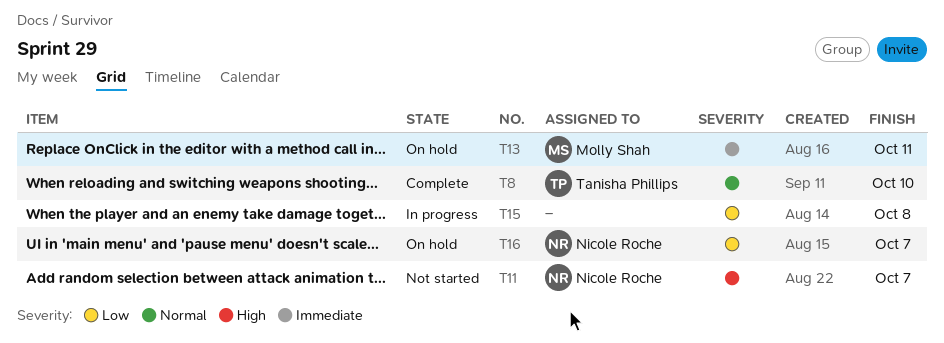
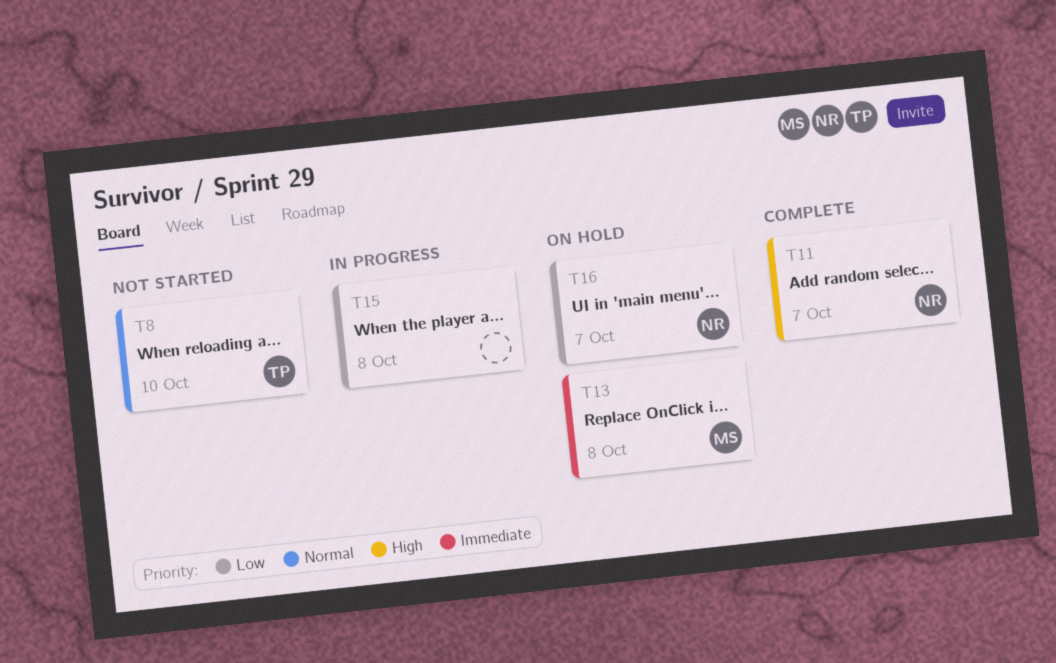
T8, status: Complete -> Not started
T11, status: Not started -> Complete
T13, due: Oct 11 -> Oct 8

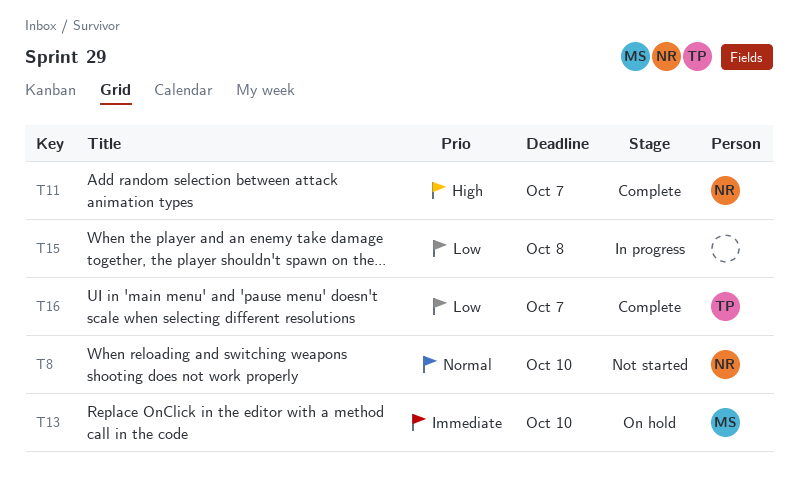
T8, owner: TP -> NR
T13, due: Oct 8 -> Oct 10
T16, status: On hold -> Complete
T16, owner: NR -> TP

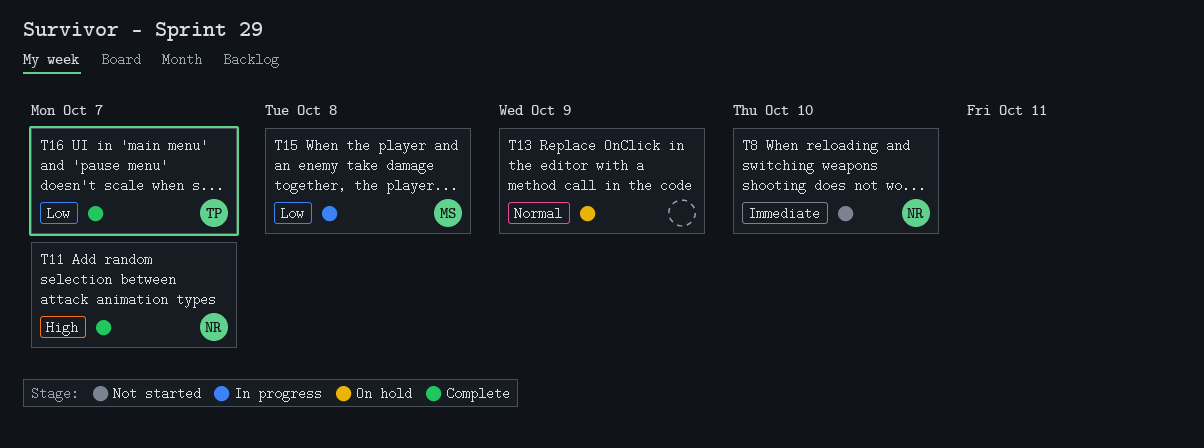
T8, priority: Normal -> Immediate
T13, owner: MS -> none
T13, priority: Immediate -> Normal
T13, due: Oct 10 -> Oct 9
T15, owner: none -> MS

